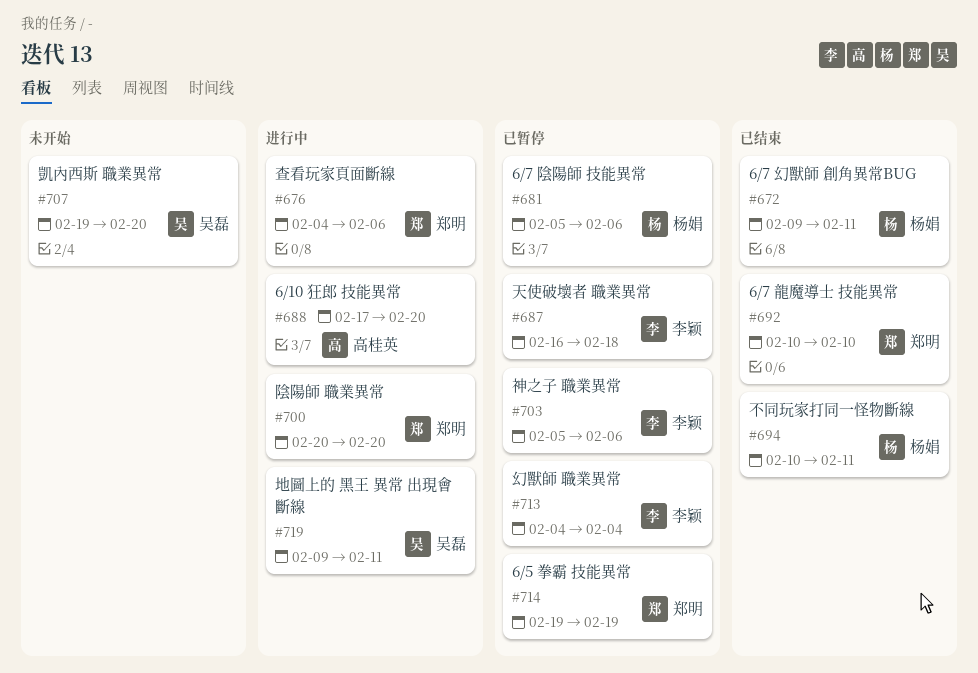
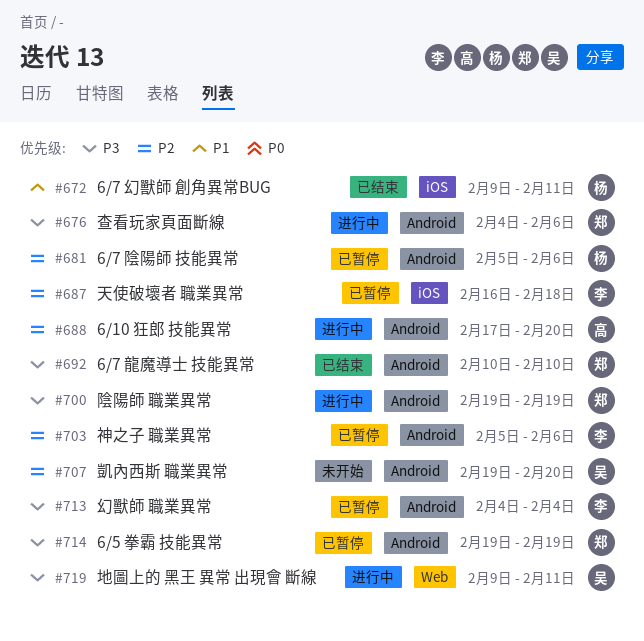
#694: present -> none
#700, start: Feb 20 -> Feb 19
#700, due: Feb 20 -> Feb 19

